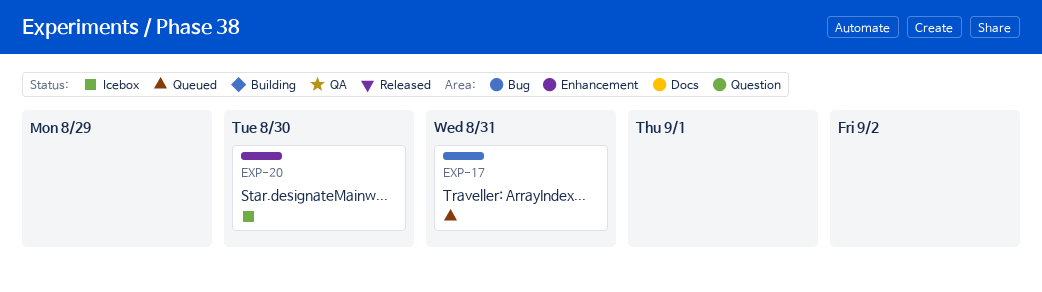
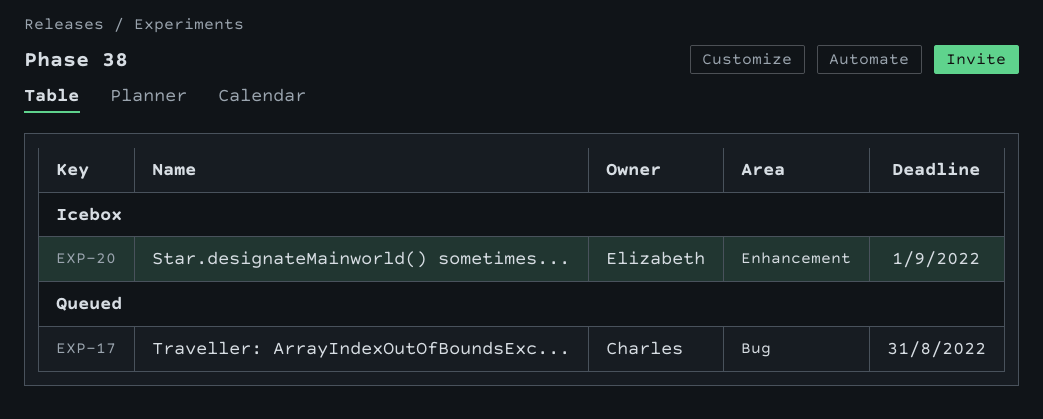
EXP-20, due: Aug 30 -> Sep 1

